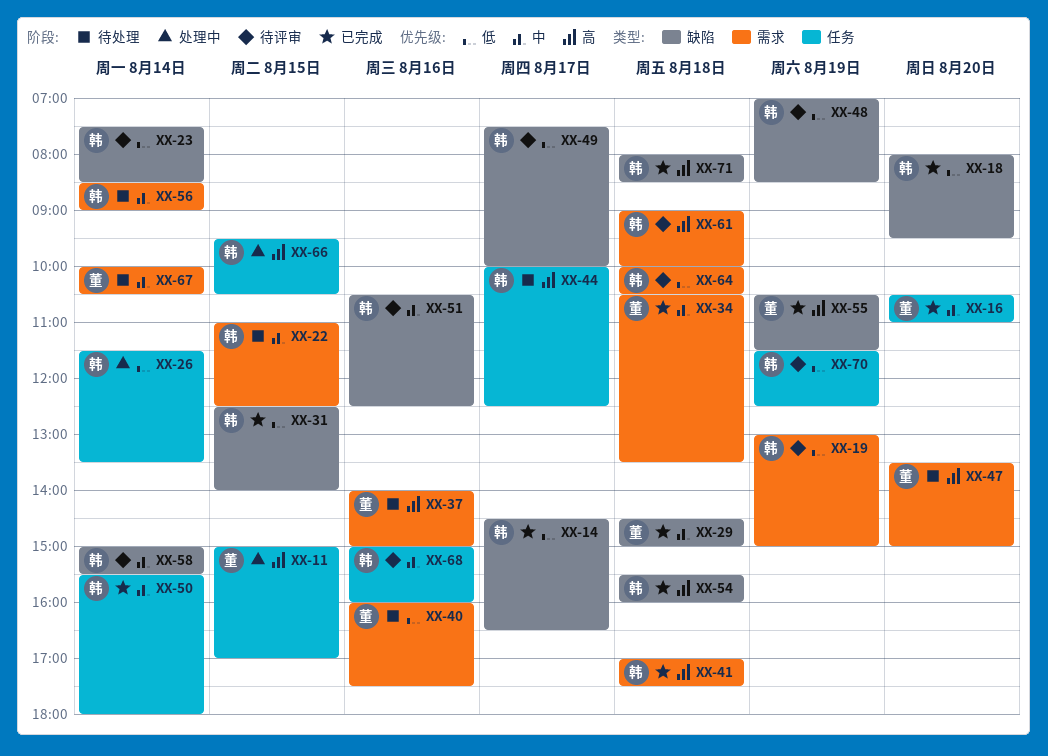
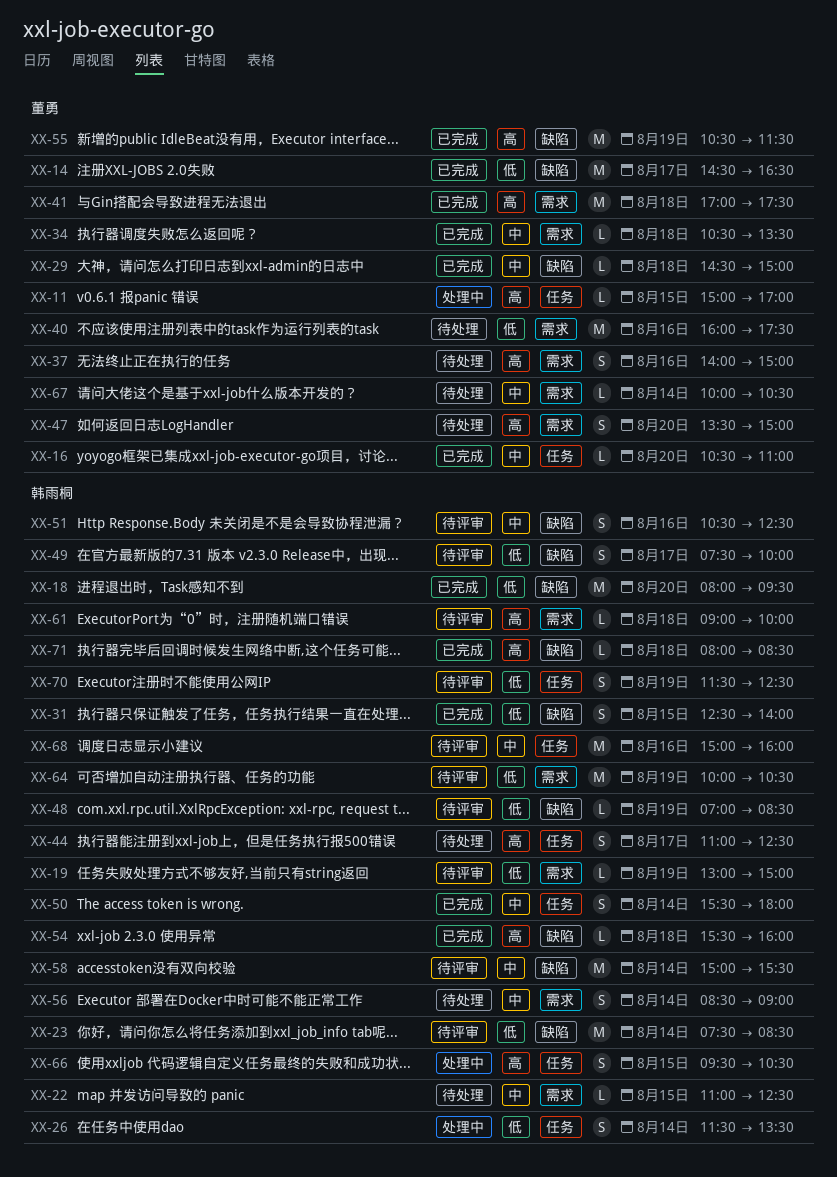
XX-14, owner: 韩雨桐 -> 董勇
XX-41, owner: 韩雨桐 -> 董勇
XX-44, begins: 10:00 -> 11:00
XX-64, day: Aug 18 -> Aug 19

